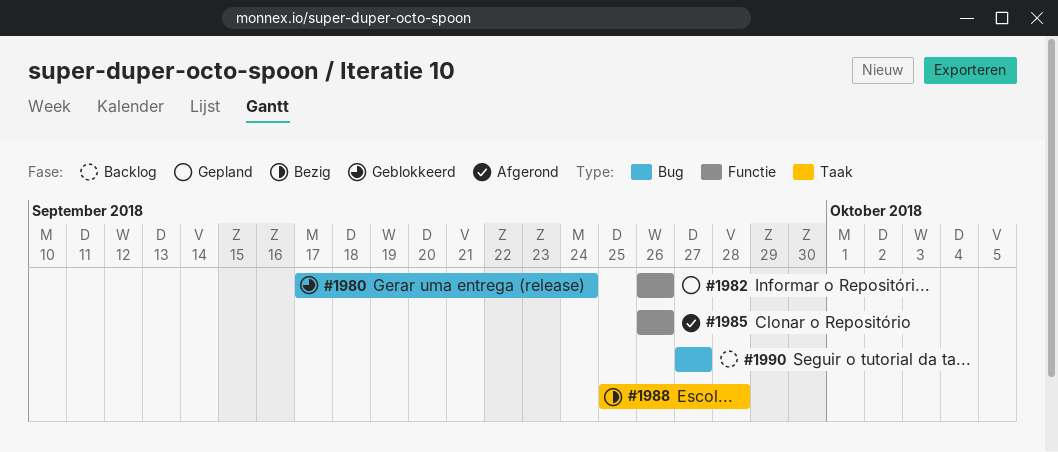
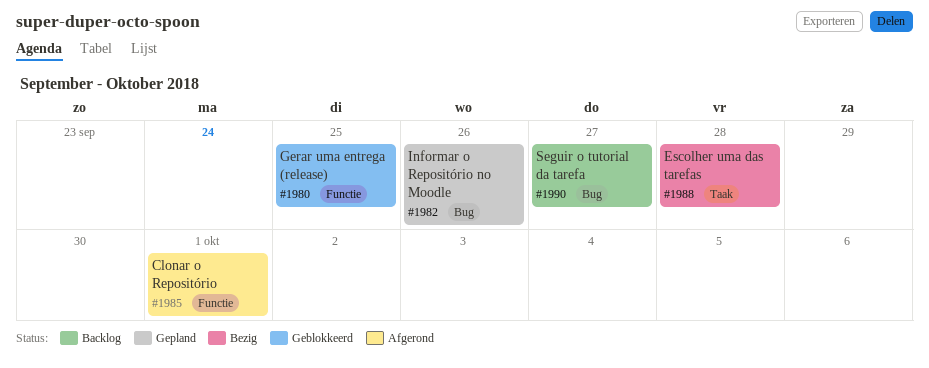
#1980, label: Bug -> Functie
#1980, due: Sep 24 -> Sep 25
#1982, label: Functie -> Bug
#1985, due: Sep 26 -> Oct 1

